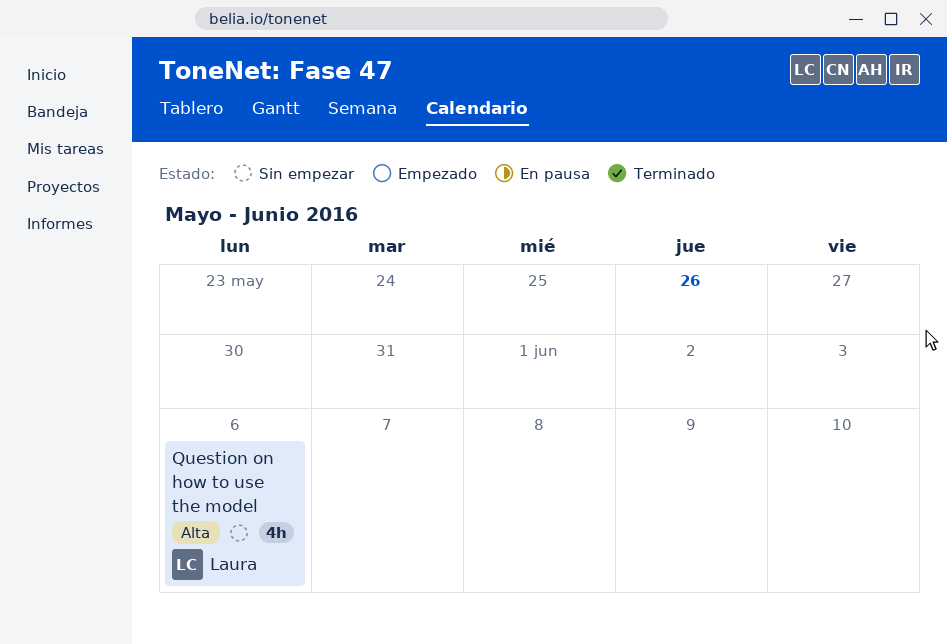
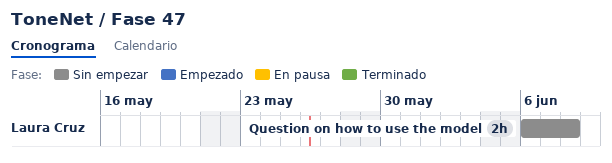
Question on how to use the model, estimate: 4h -> 2h
Question on how to use the model, due: Jun 6 -> Jun 8

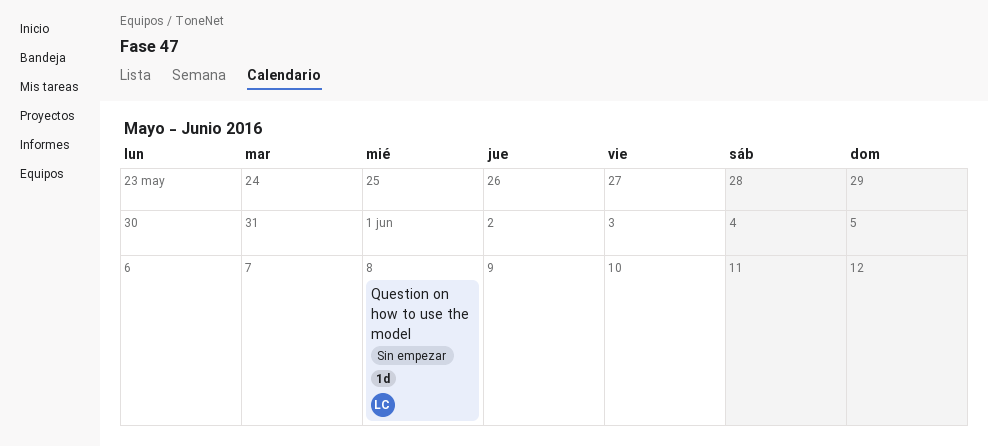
Question on how to use the model, estimate: 2h -> 1d

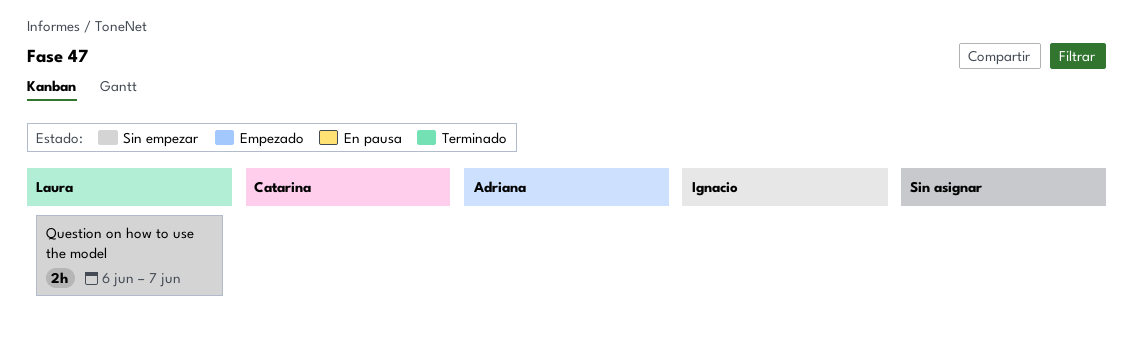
Question on how to use the model, estimate: 1d -> 2h
Question on how to use the model, due: Jun 8 -> Jun 7

